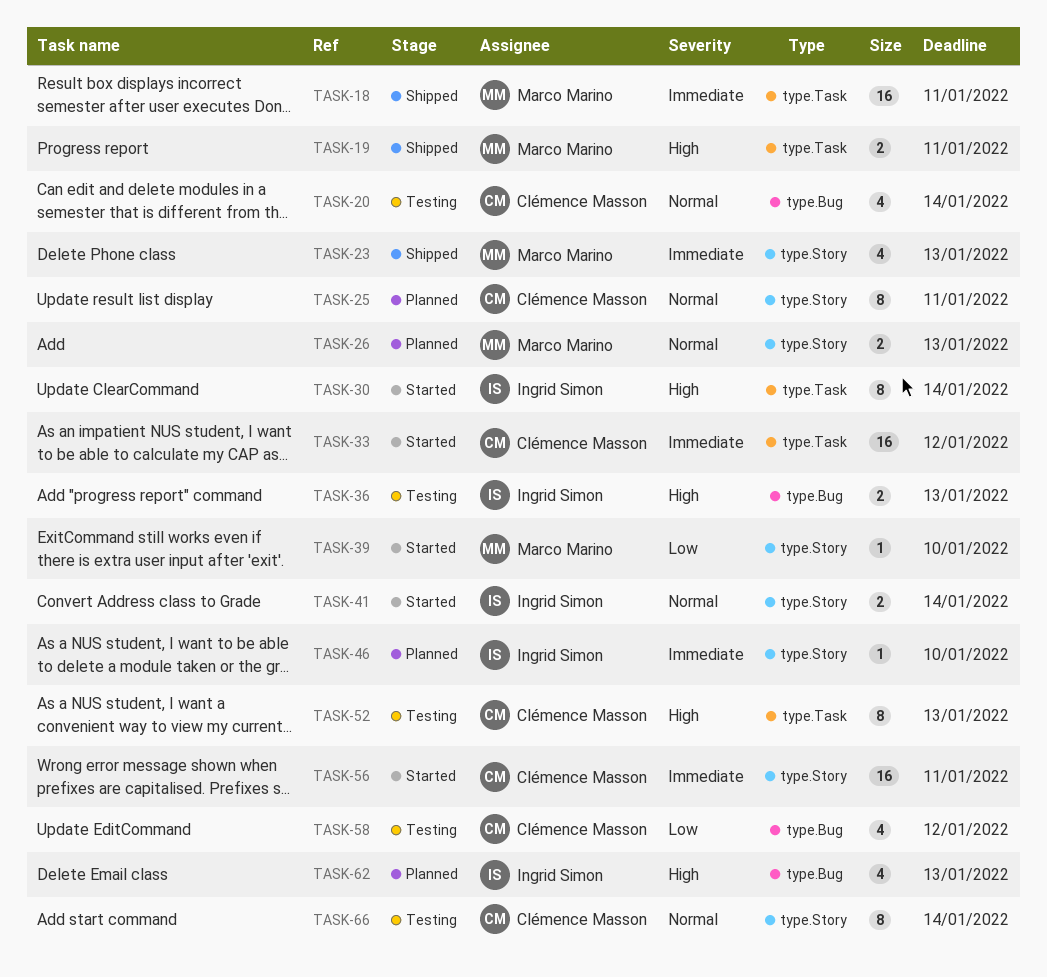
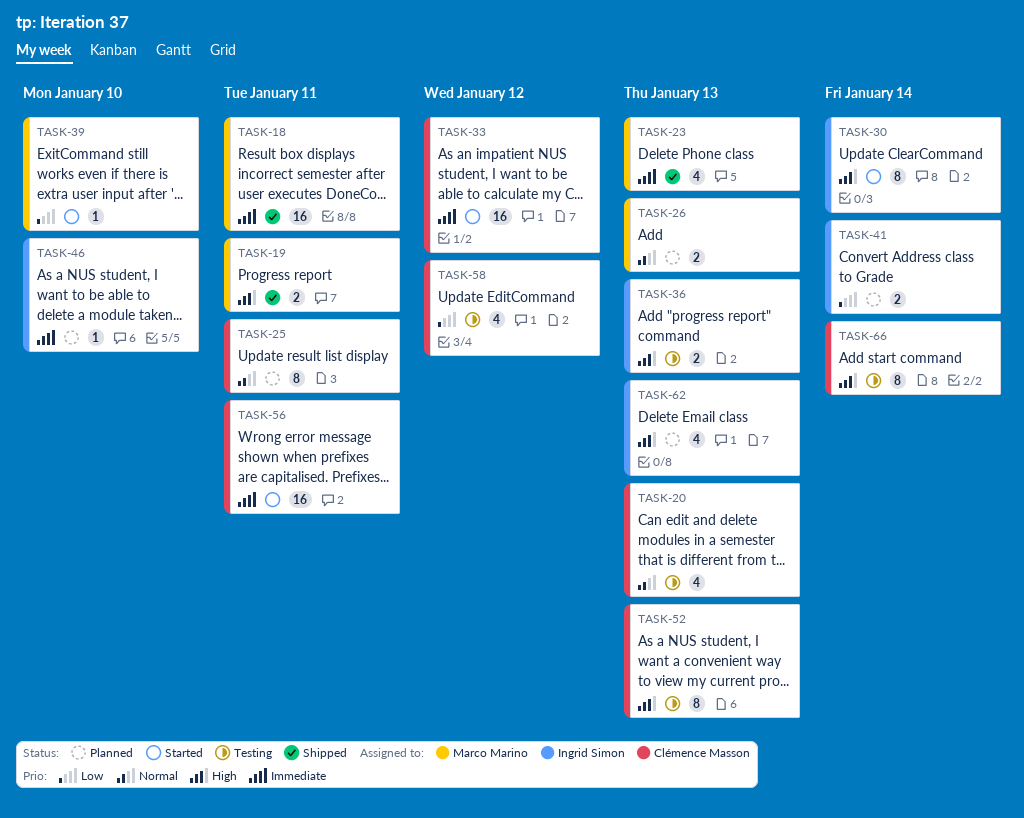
TASK-20, due: Jan 14 -> Jan 13
TASK-41, status: Started -> Planned
TASK-41, priority: Normal -> Low
TASK-66, priority: Normal -> High

